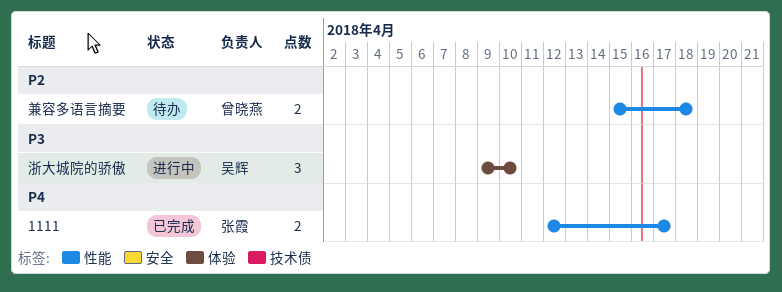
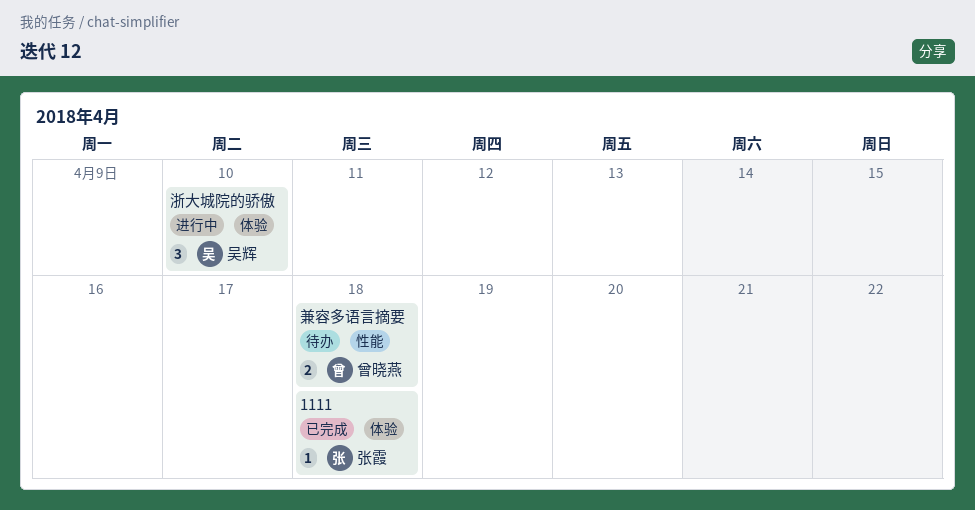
1111, label: 性能 -> 体验
1111, estimate: 2 -> 1
1111, due: Apr 17 -> Apr 18

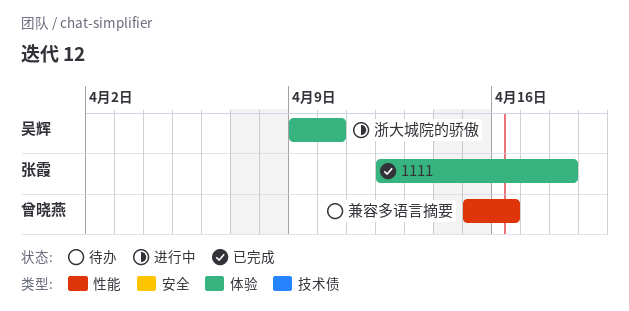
兼容多语言摘要, due: Apr 18 -> Apr 16

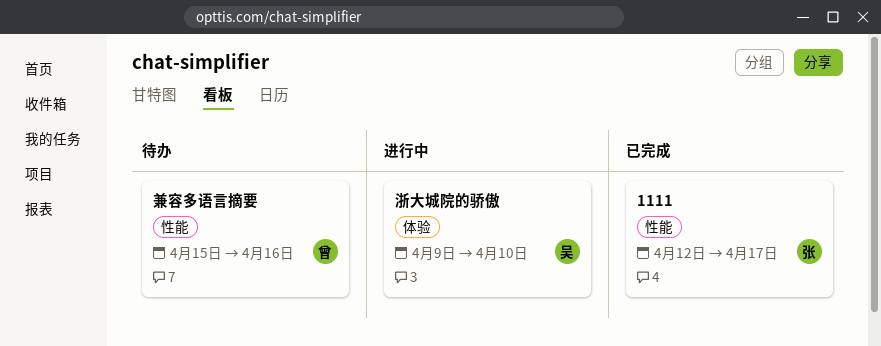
1111, label: 体验 -> 性能
1111, due: Apr 18 -> Apr 17

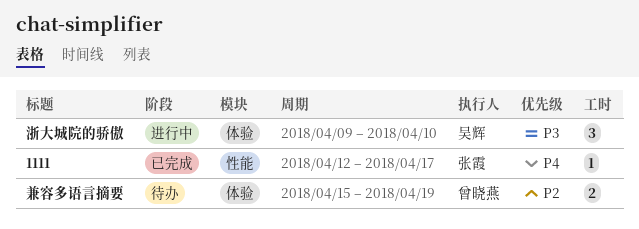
兼容多语言摘要, label: 性能 -> 体验
兼容多语言摘要, due: Apr 16 -> Apr 19

